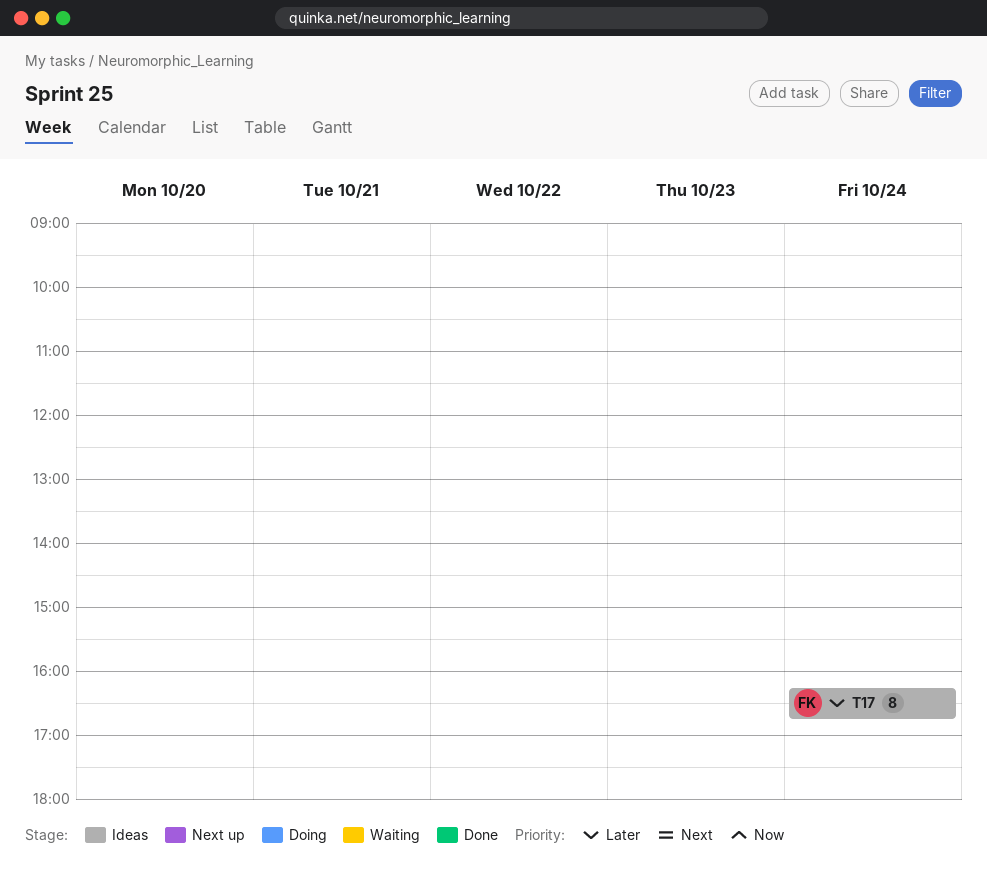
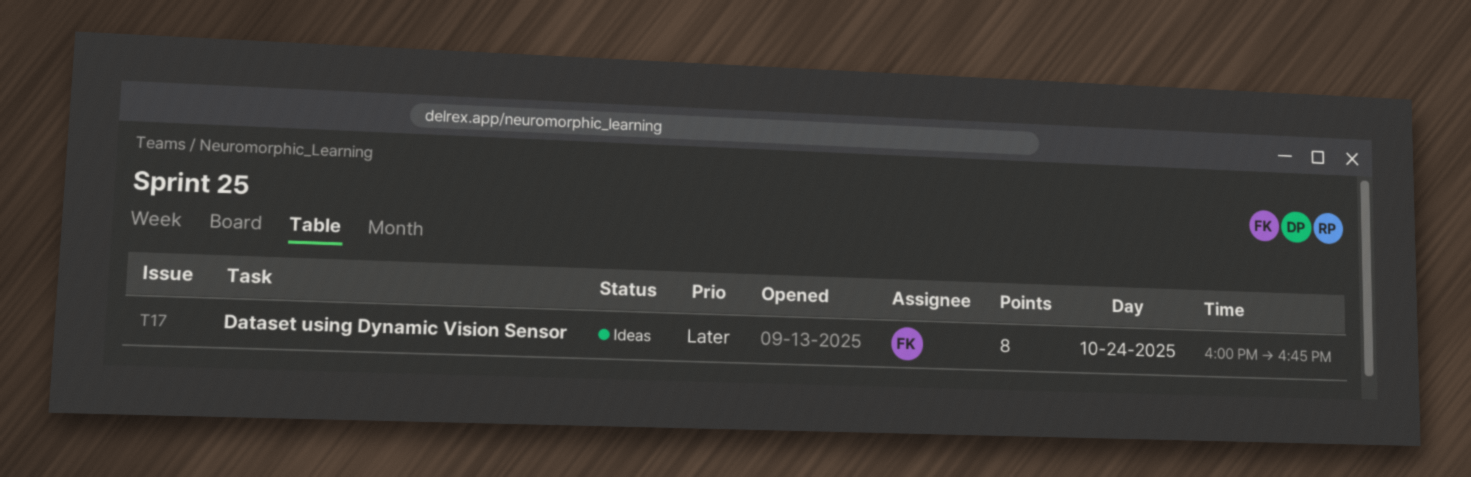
T17, begins: 16:15 -> 16:00

